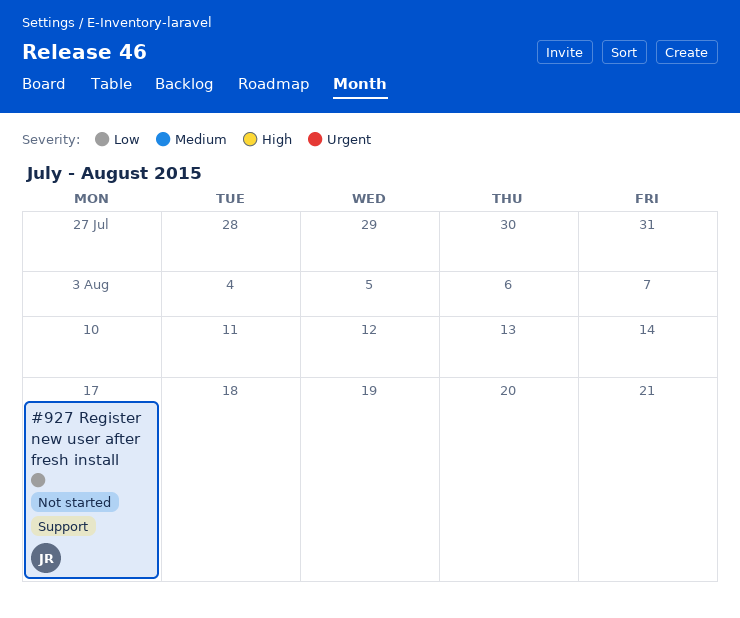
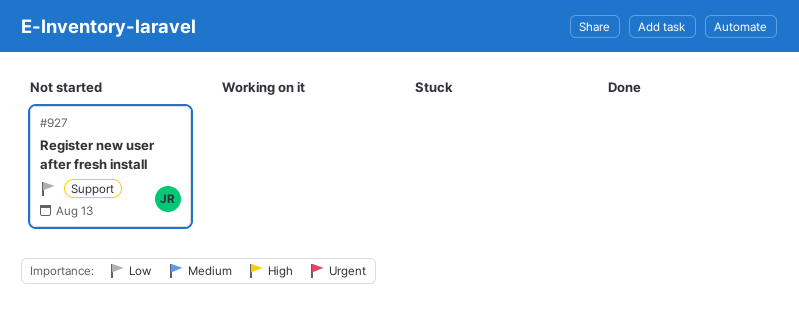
#927, due: Aug 17 -> Aug 13

